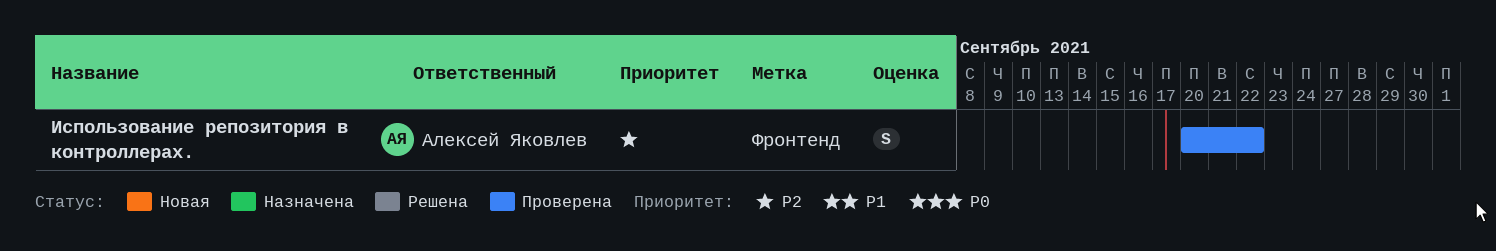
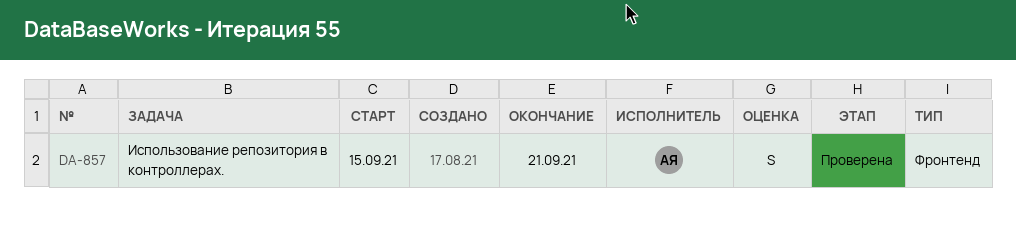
Использование репозитория в контроллерах., start: Sep 20 -> Sep 15
Использование репозитория в контроллерах., due: Sep 22 -> Sep 21

